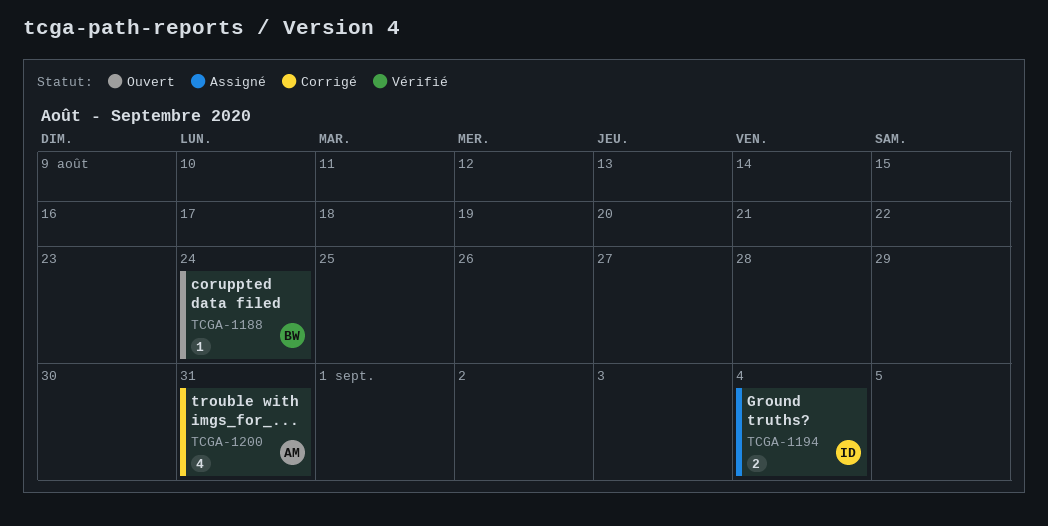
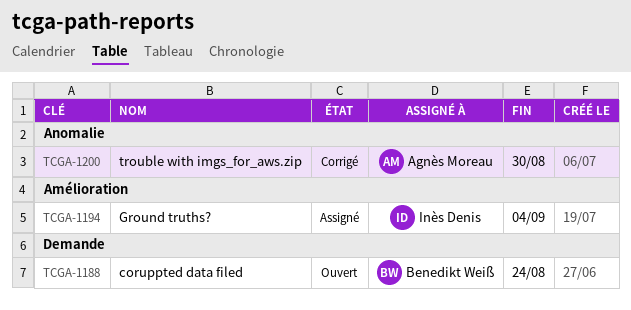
TCGA-1200, due: Aug 31 -> Aug 30

